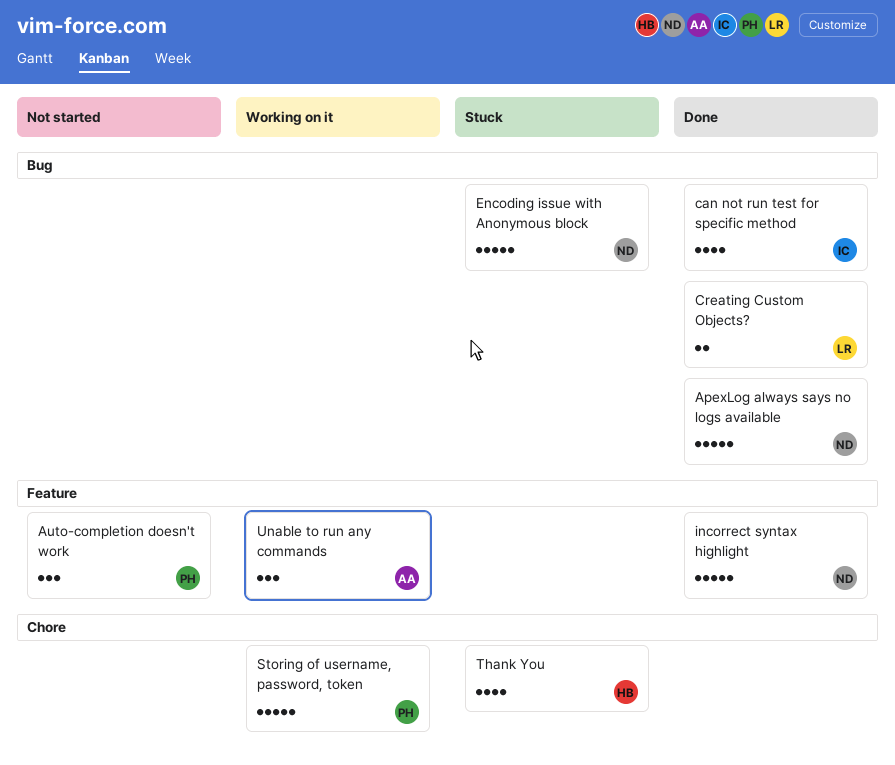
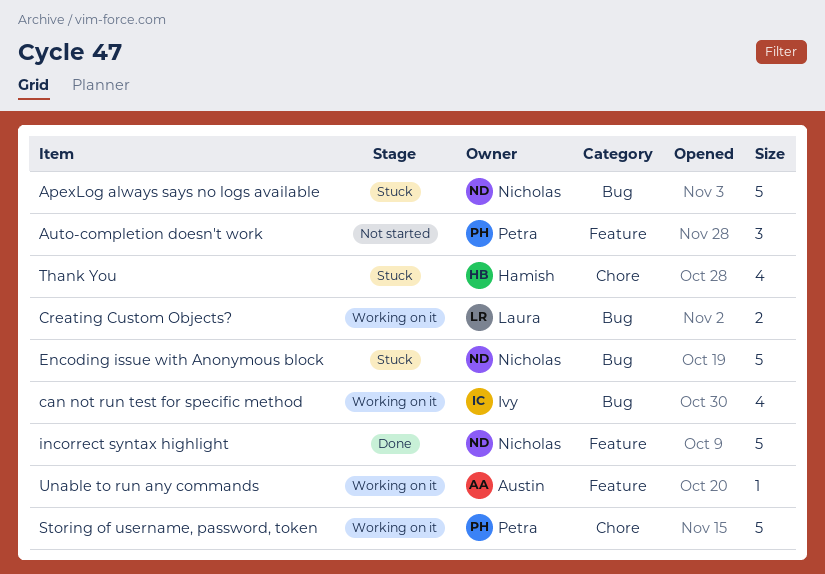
ApexLog always says no logs available, status: Done -> Stuck
can not run test for specific method, status: Done -> Working on it
Creating Custom Objects?, status: Done -> Working on it
Unable to run any commands, estimate: 3 -> 1

